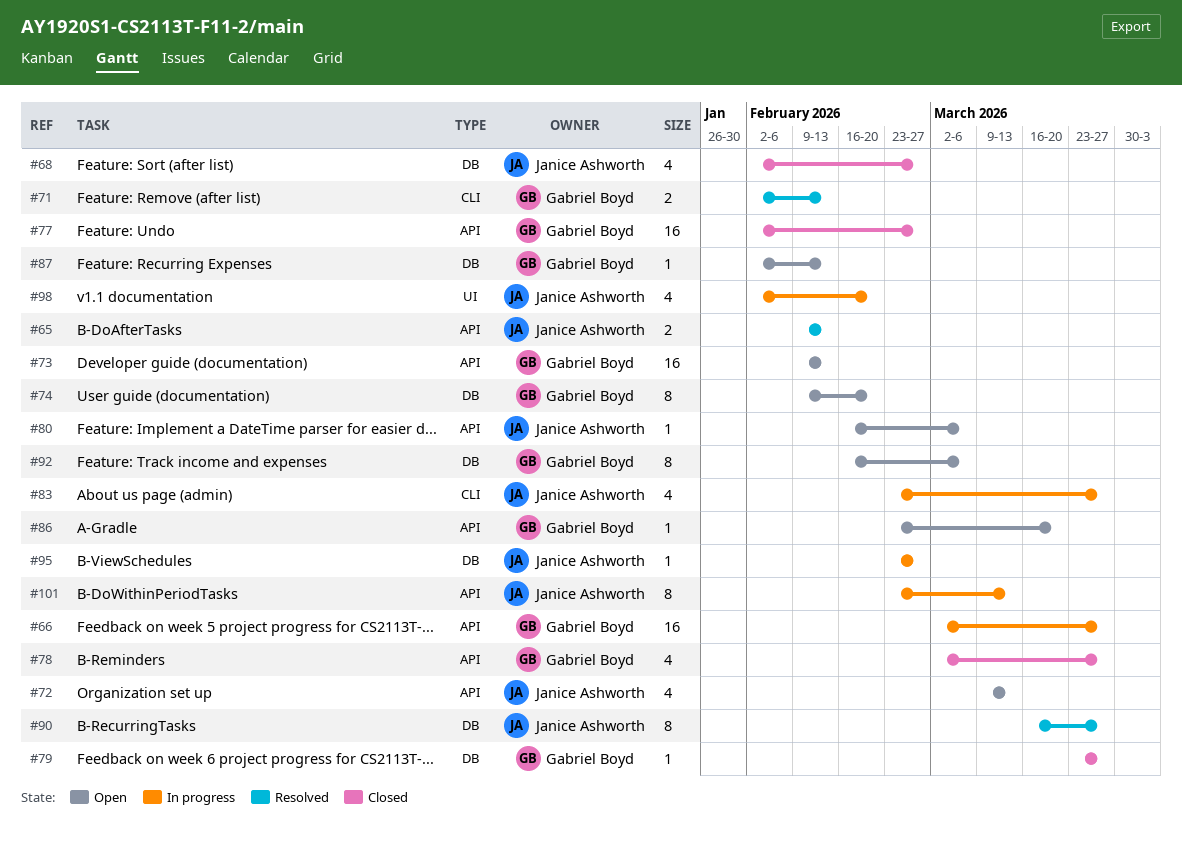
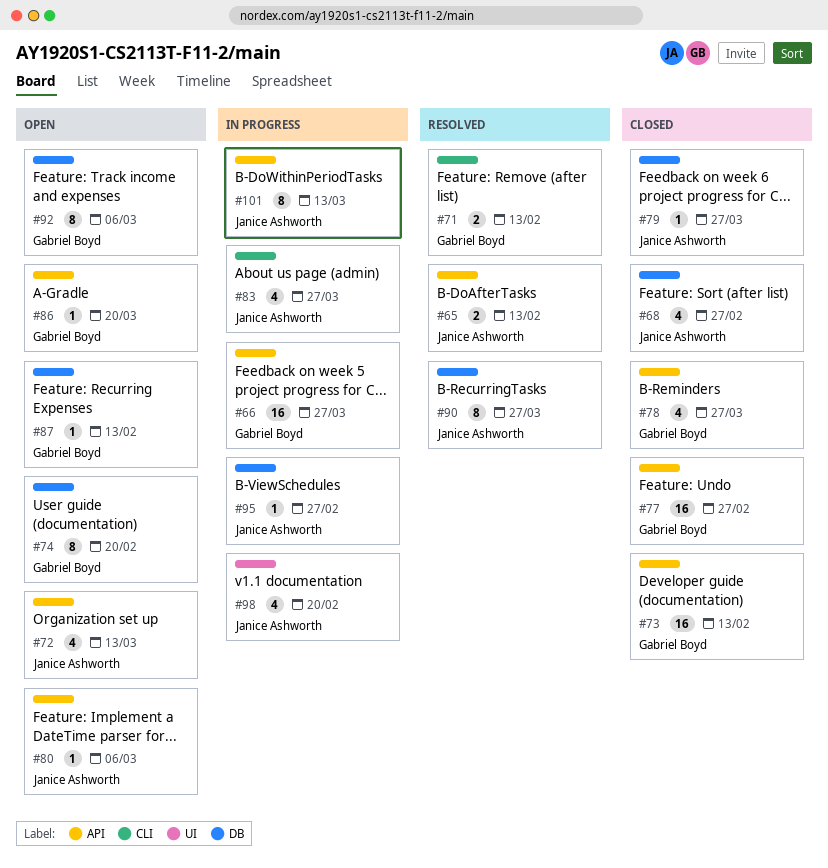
#73, status: Open -> Closed
#79, owner: Gabriel Boyd -> Janice Ashworth

